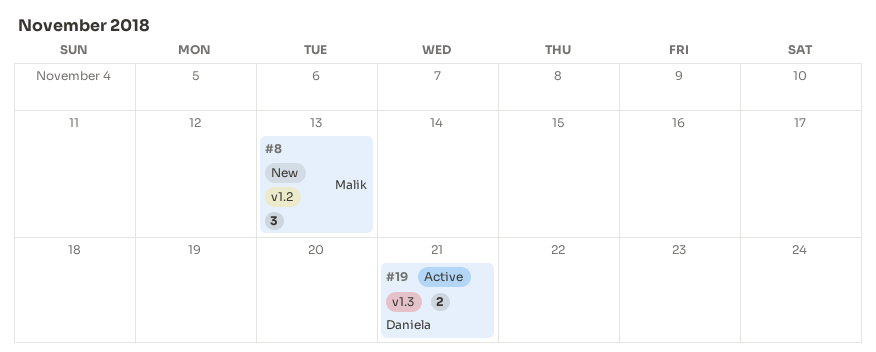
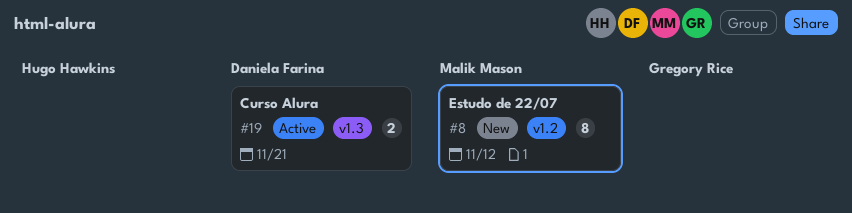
#8, estimate: 3 -> 8
#8, due: Nov 13 -> Nov 12

